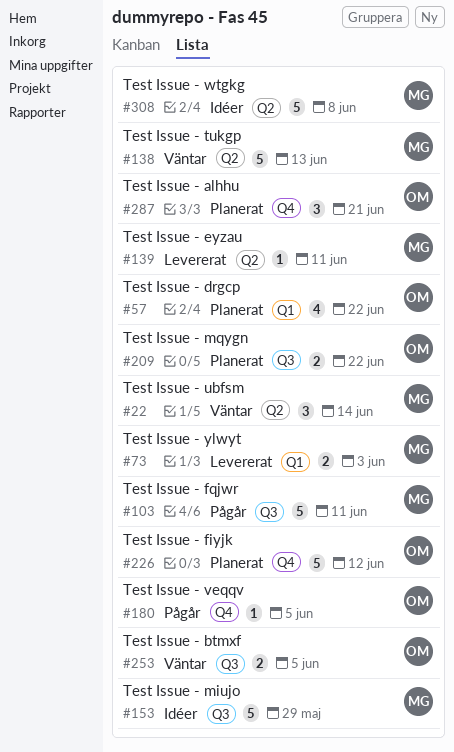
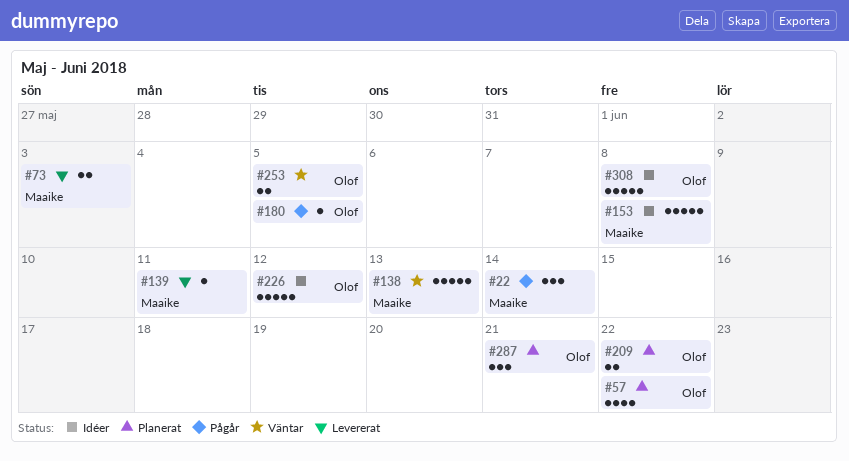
#22, status: Väntar -> Pågår
#103: present -> none
#153, due: May 29 -> Jun 8
#226, status: Planerat -> Idéer
#308, owner: Maaike -> Olof

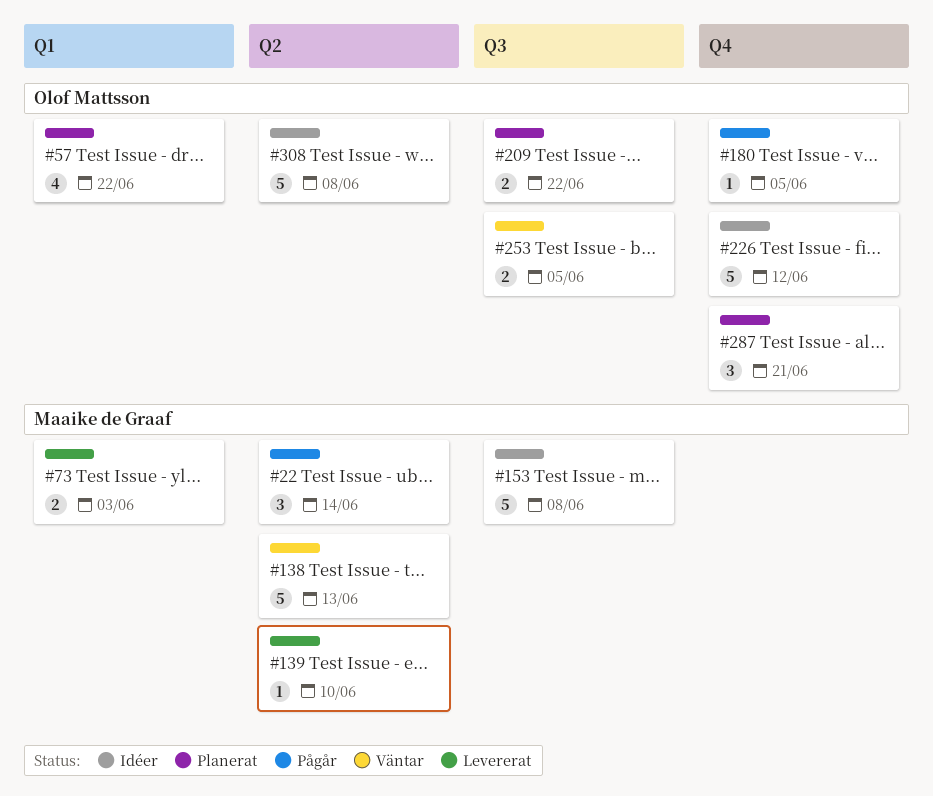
#139, due: Jun 11 -> Jun 10

